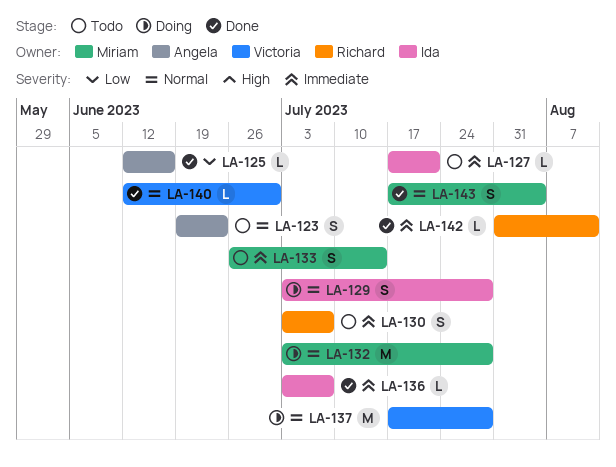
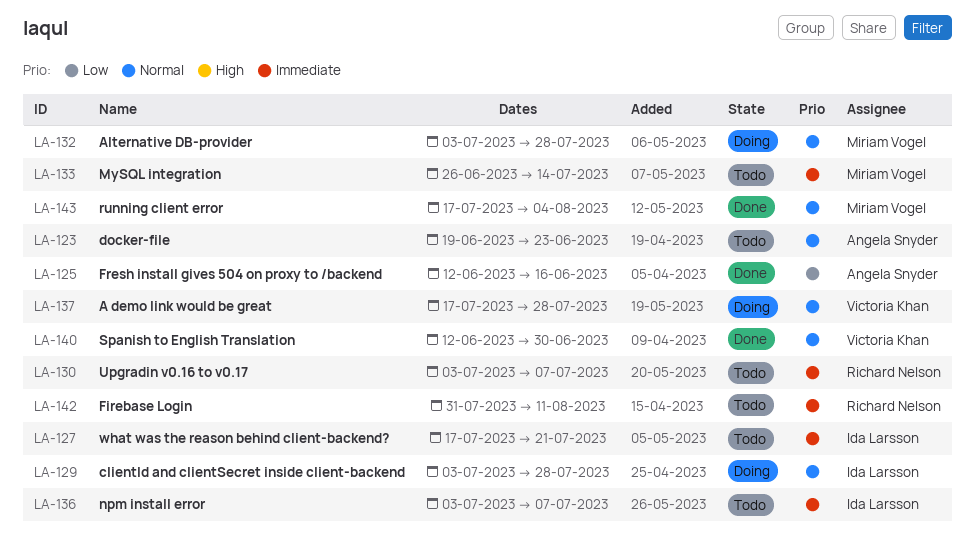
LA-136, status: Done -> Todo
LA-142, status: Done -> Todo

